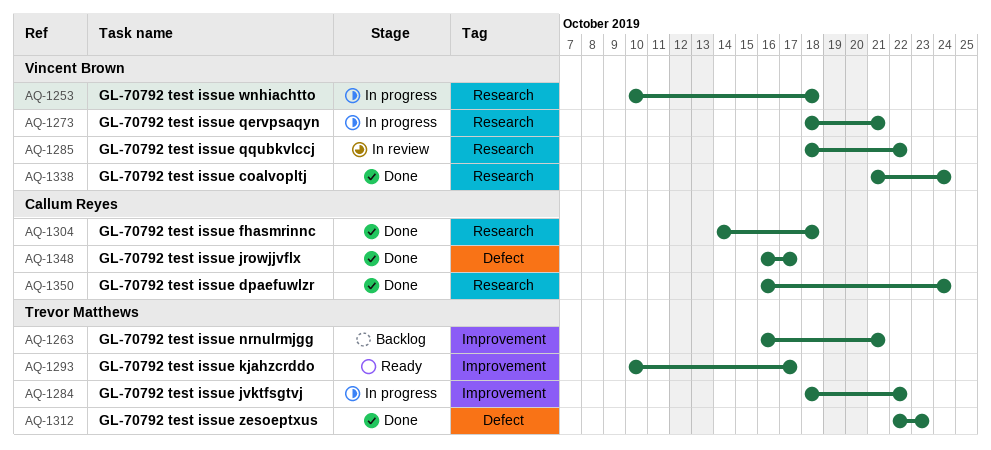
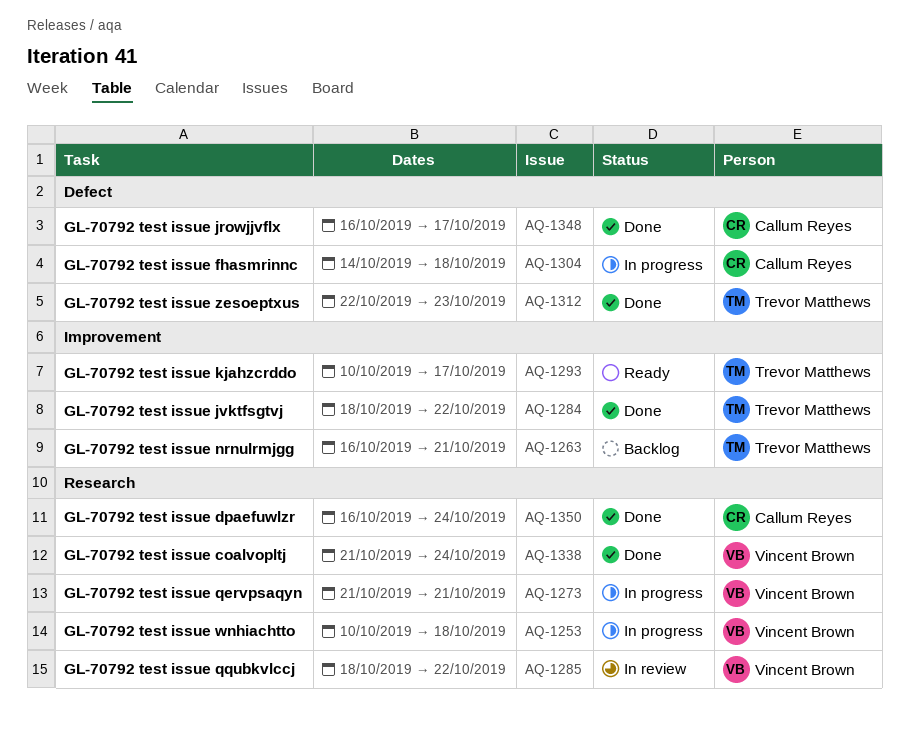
AQ-1273, start: Oct 18 -> Oct 21
AQ-1284, status: In progress -> Done
AQ-1304, status: Done -> In progress
AQ-1304, label: Research -> Defect

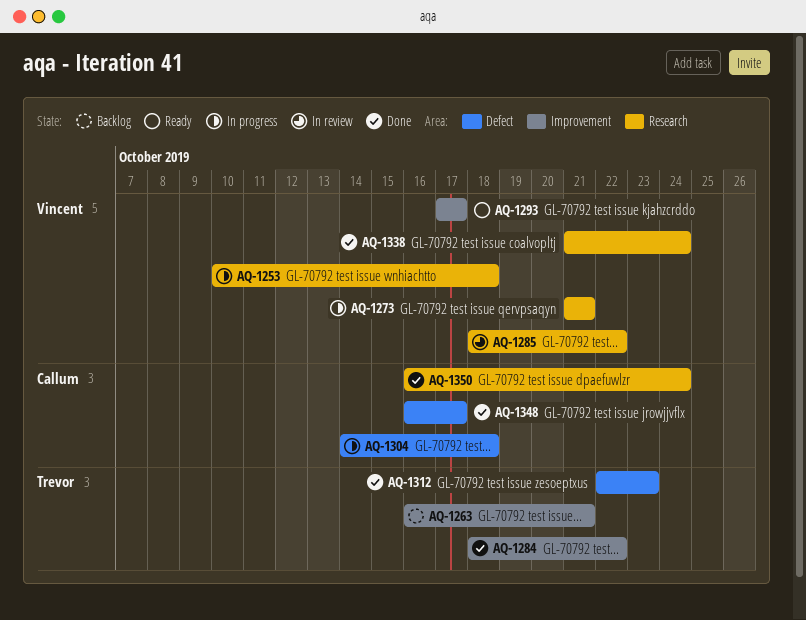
AQ-1293, owner: Trevor Matthews -> Vincent Brown
AQ-1293, start: Oct 10 -> Oct 17

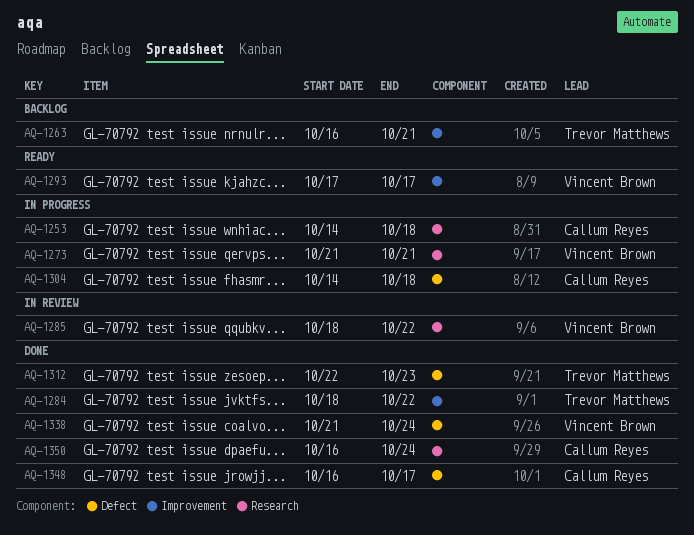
AQ-1253, owner: Vincent Brown -> Callum Reyes
AQ-1253, start: Oct 10 -> Oct 14
AQ-1338, label: Research -> Defect

